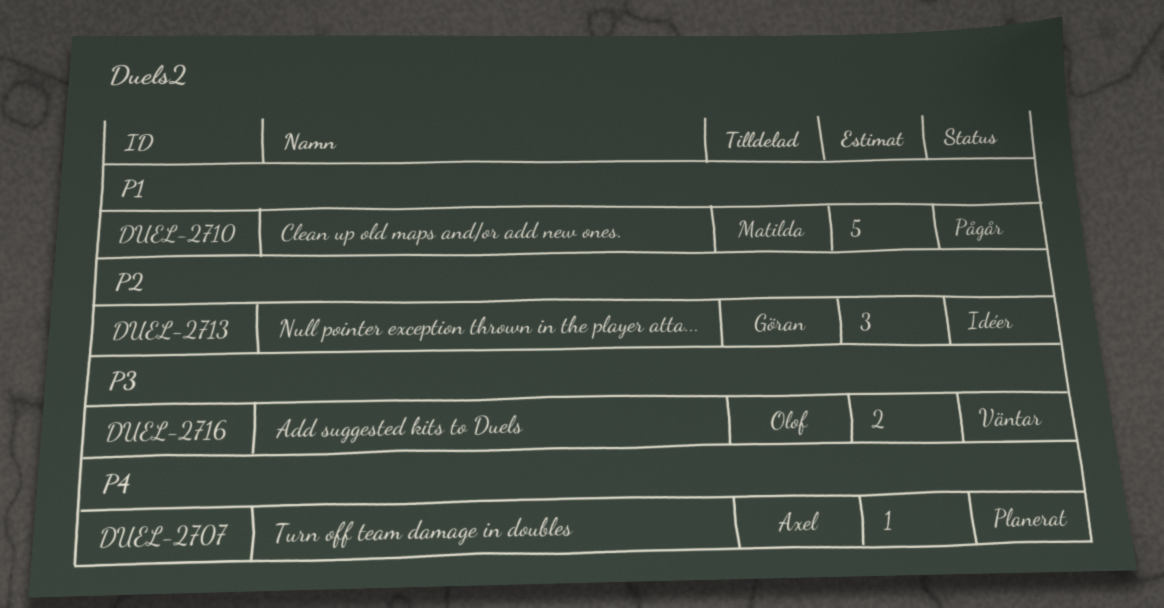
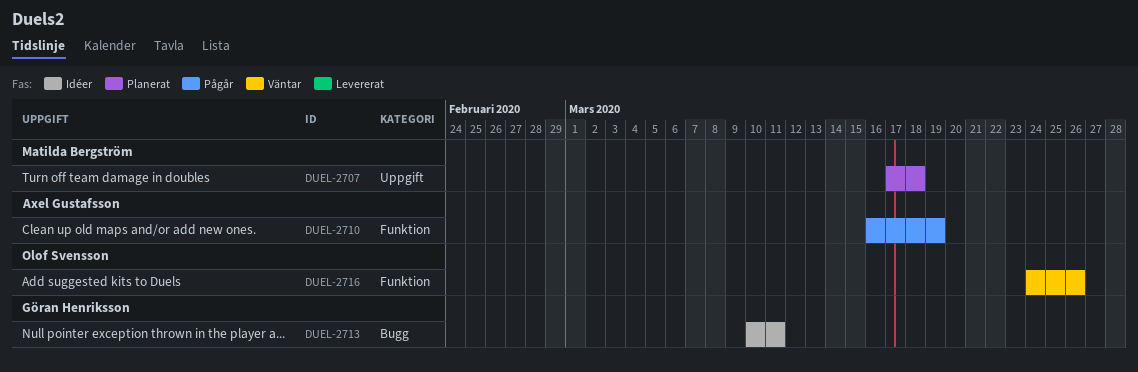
DUEL-2707, owner: Axel Gustafsson -> Matilda Bergström
DUEL-2710, owner: Matilda Bergström -> Axel Gustafsson

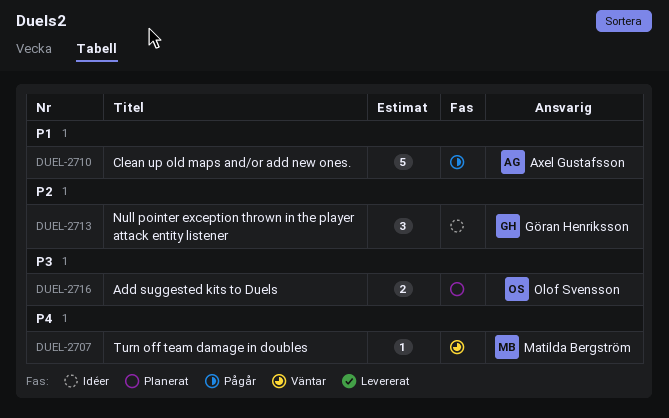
DUEL-2707, status: Planerat -> Väntar
DUEL-2716, status: Väntar -> Planerat

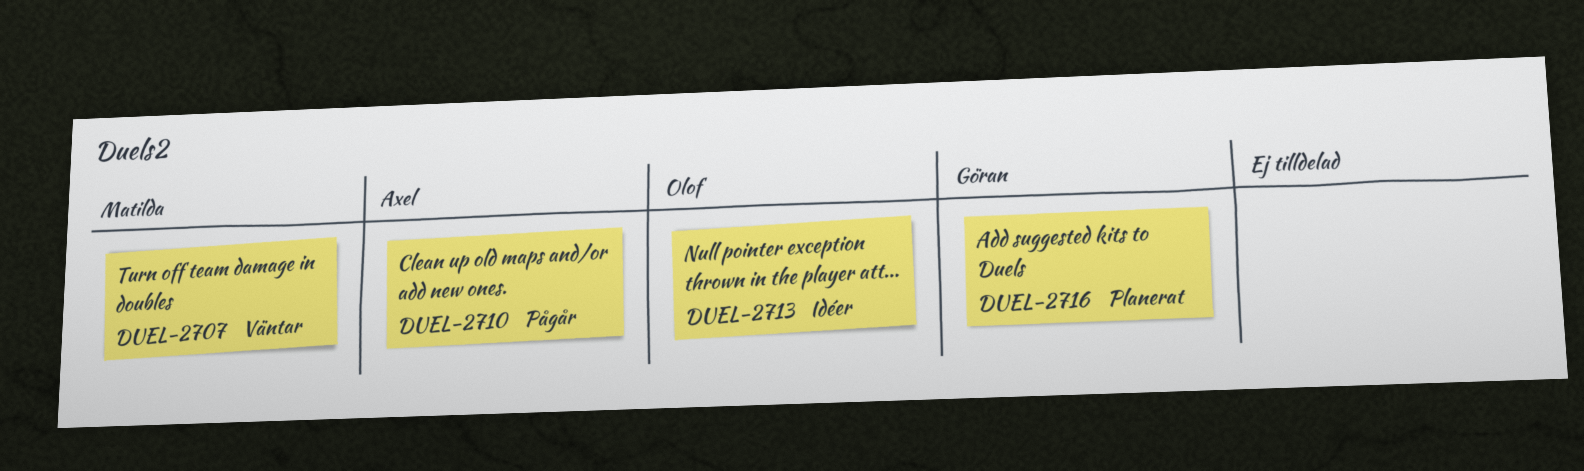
DUEL-2713, owner: Göran Henriksson -> Olof Svensson
DUEL-2716, owner: Olof Svensson -> Göran Henriksson

